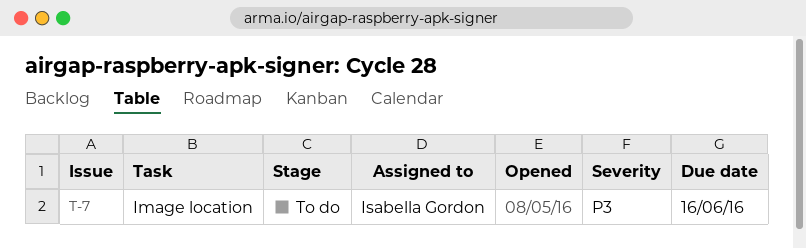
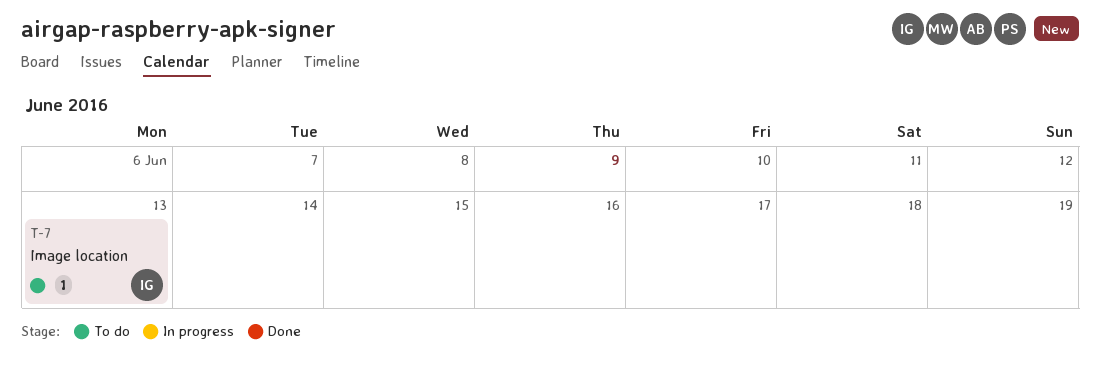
T-7, due: Jun 16 -> Jun 13

